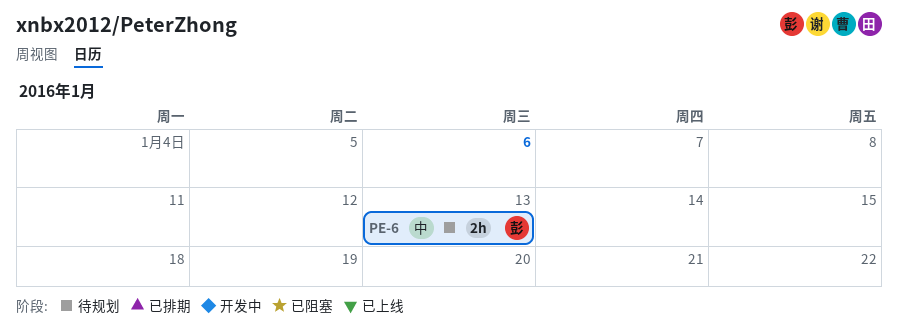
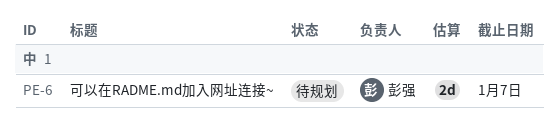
PE-6, estimate: 2h -> 2d
PE-6, due: Jan 13 -> Jan 7

